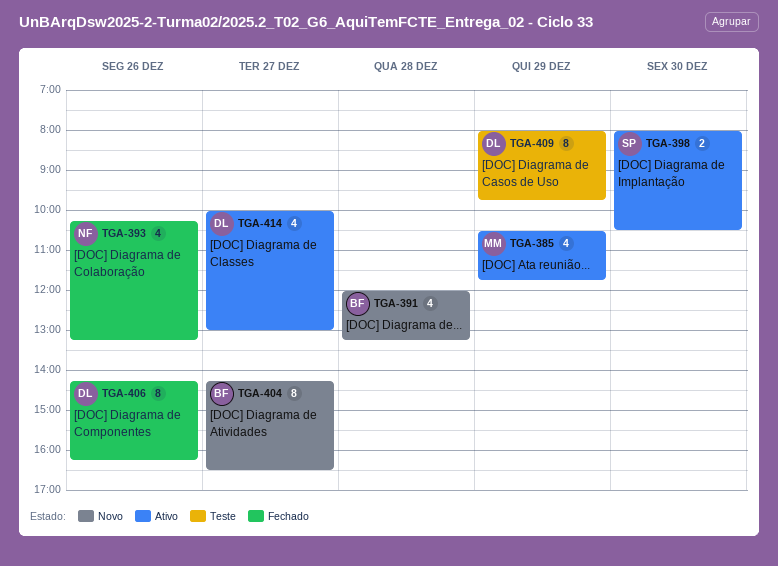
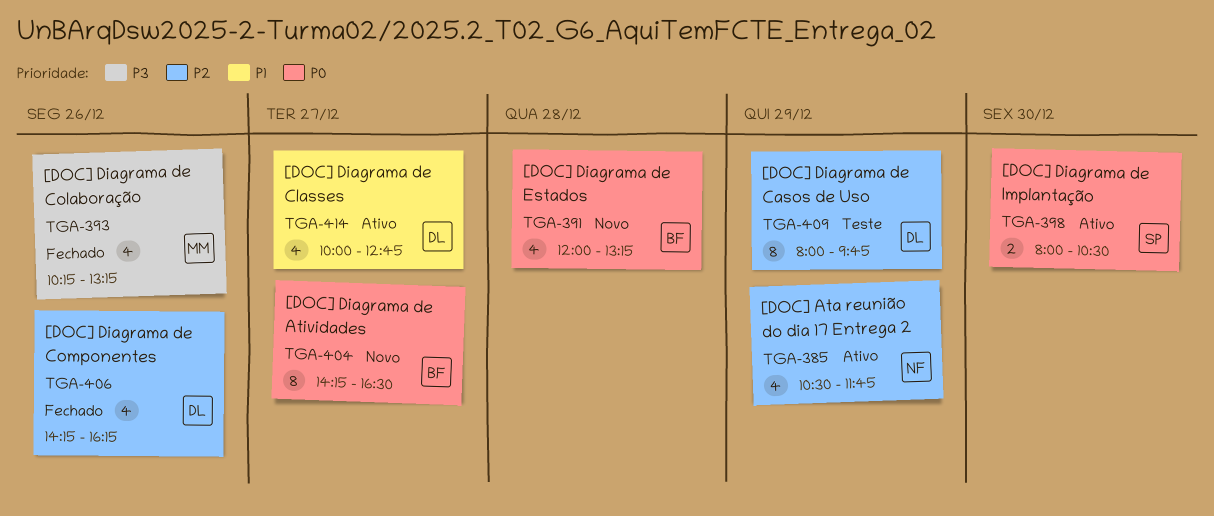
TGA-385, owner: MM -> NF
TGA-393, owner: NF -> MM
TGA-406, estimate: 8 -> 4
TGA-414, ends: 13:00 -> 12:45

